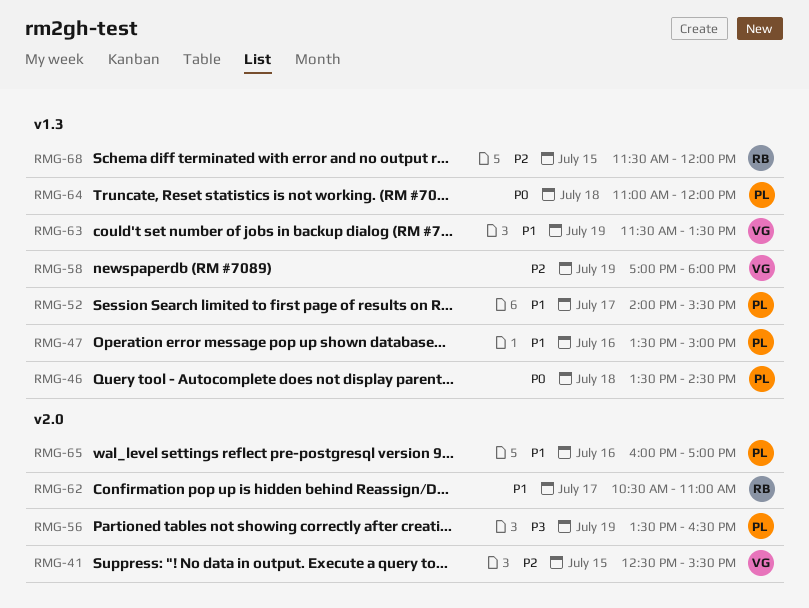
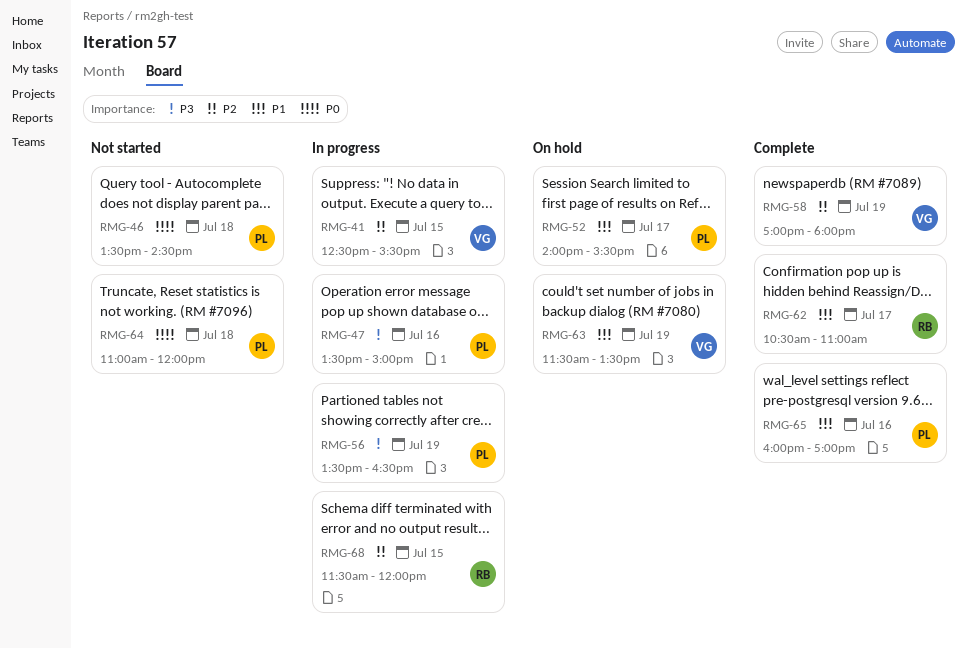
RMG-47, priority: P1 -> P3

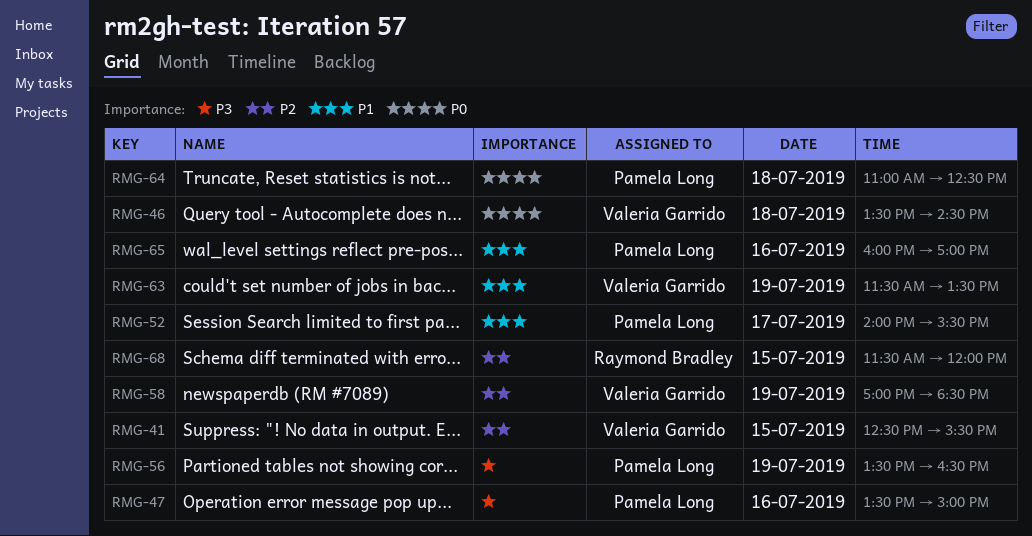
RMG-46, owner: Pamela Long -> Valeria Garrido
RMG-58, ends: 18:00 -> 18:30
RMG-62: present -> none
RMG-64, ends: 12:00 -> 12:30

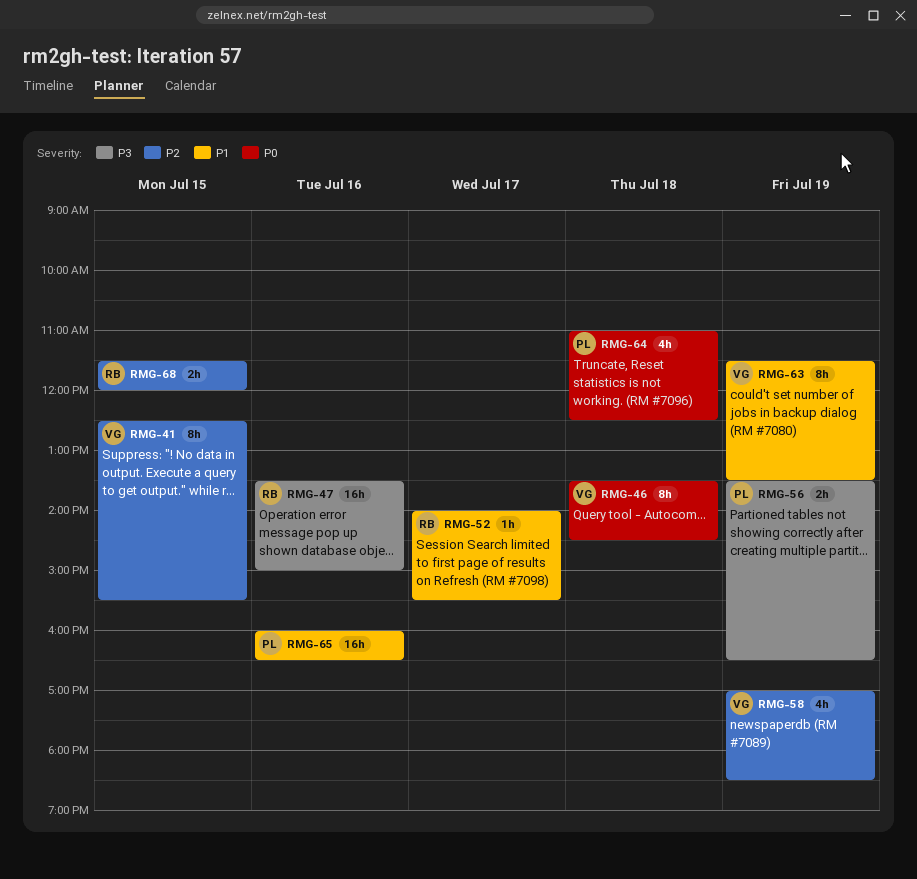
RMG-47, owner: Pamela Long -> Raymond Bradley
RMG-52, owner: Pamela Long -> Raymond Bradley
RMG-65, ends: 17:00 -> 16:30

